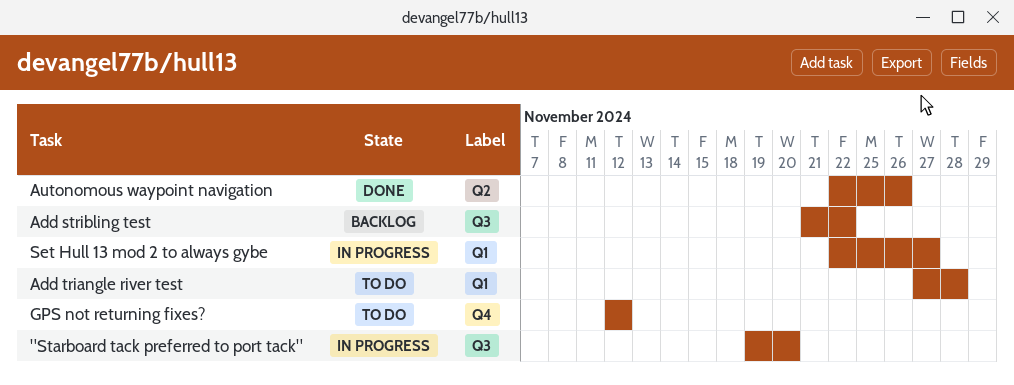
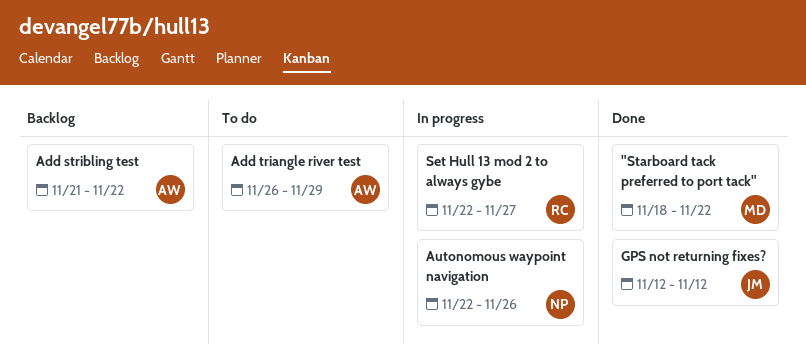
"Starboard tack preferred to port tack", status: In progress -> Done
"Starboard tack preferred to port tack", start: Nov 19 -> Nov 18
"Starboard tack preferred to port tack", due: Nov 20 -> Nov 22
Add triangle river test, start: Nov 27 -> Nov 26
Add triangle river test, due: Nov 28 -> Nov 29
Autonomous waypoint navigation, status: Done -> In progress
GPS not returning fixes?, status: To do -> Done

